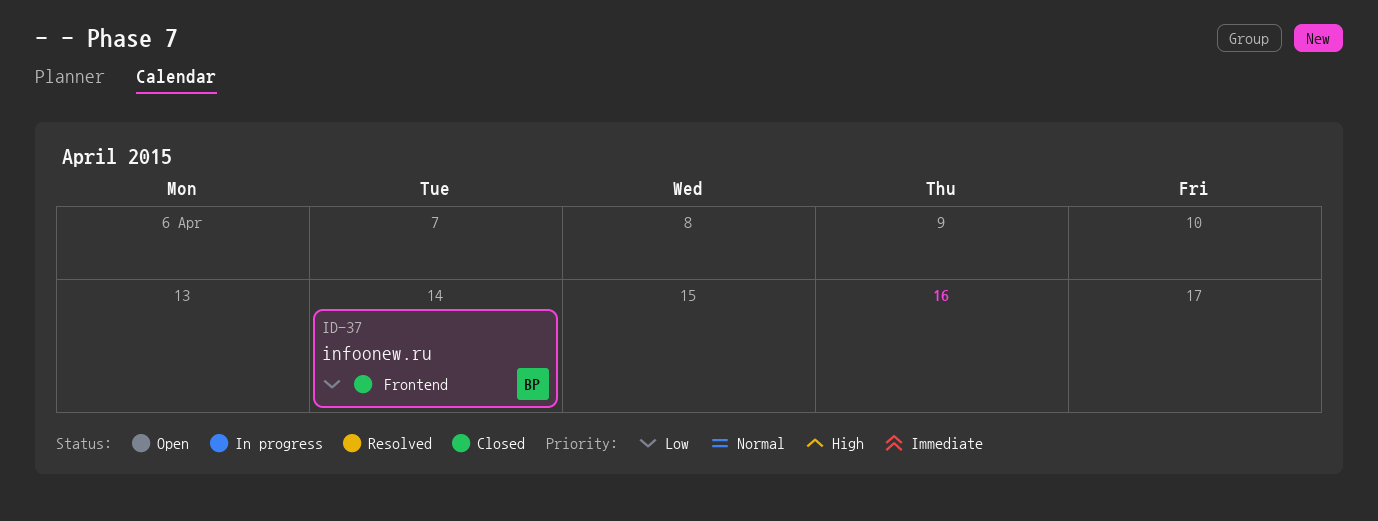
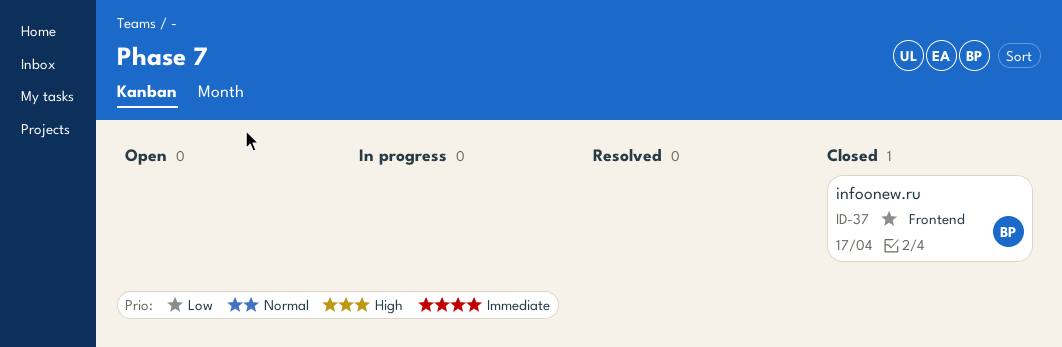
ID-37, due: Apr 14 -> Apr 17

